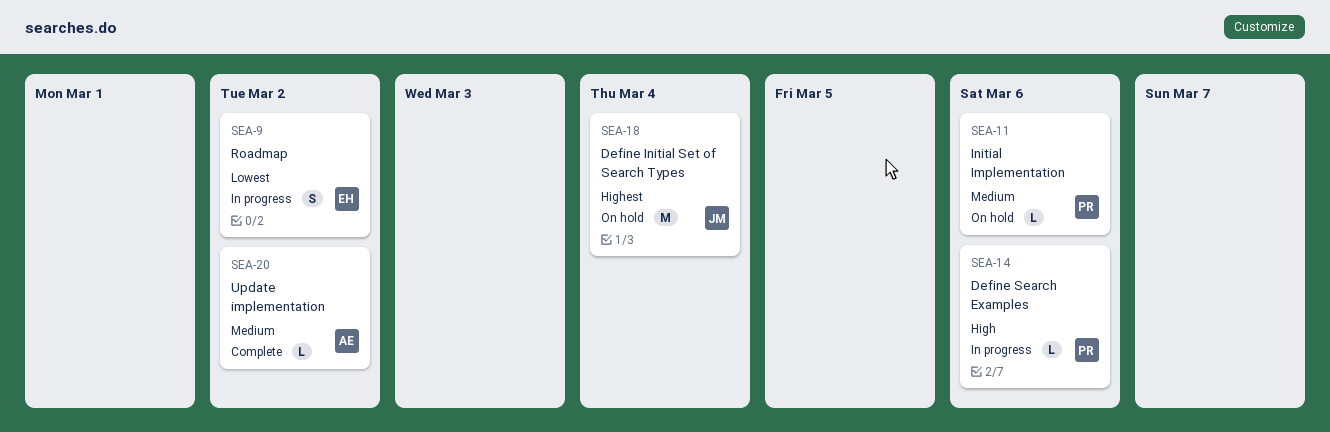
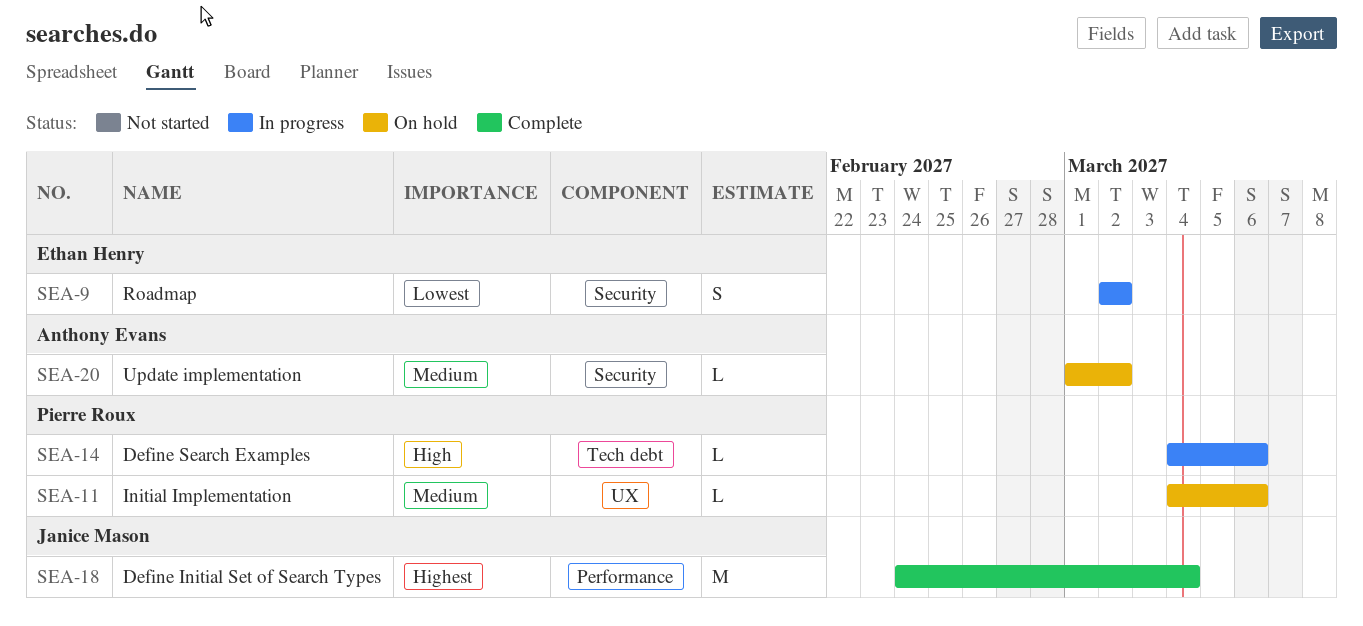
SEA-18, status: On hold -> Complete
SEA-20, status: Complete -> On hold

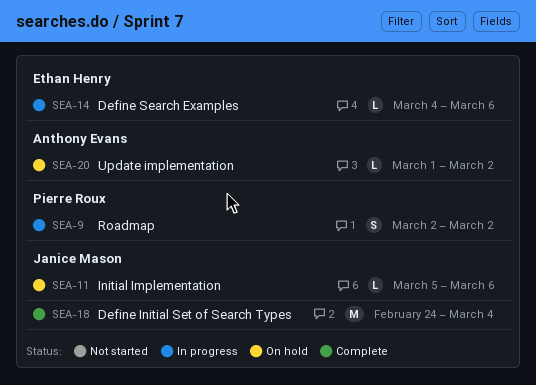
SEA-9, owner: Ethan Henry -> Pierre Roux
SEA-11, owner: Pierre Roux -> Janice Mason
SEA-11, start: Mar 4 -> Mar 5
SEA-14, owner: Pierre Roux -> Ethan Henry

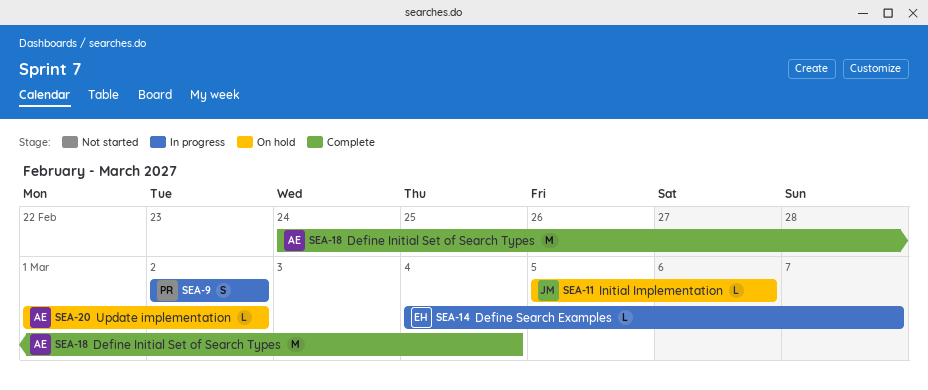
SEA-14, due: Mar 6 -> Mar 7
SEA-18, owner: Janice Mason -> Anthony Evans

